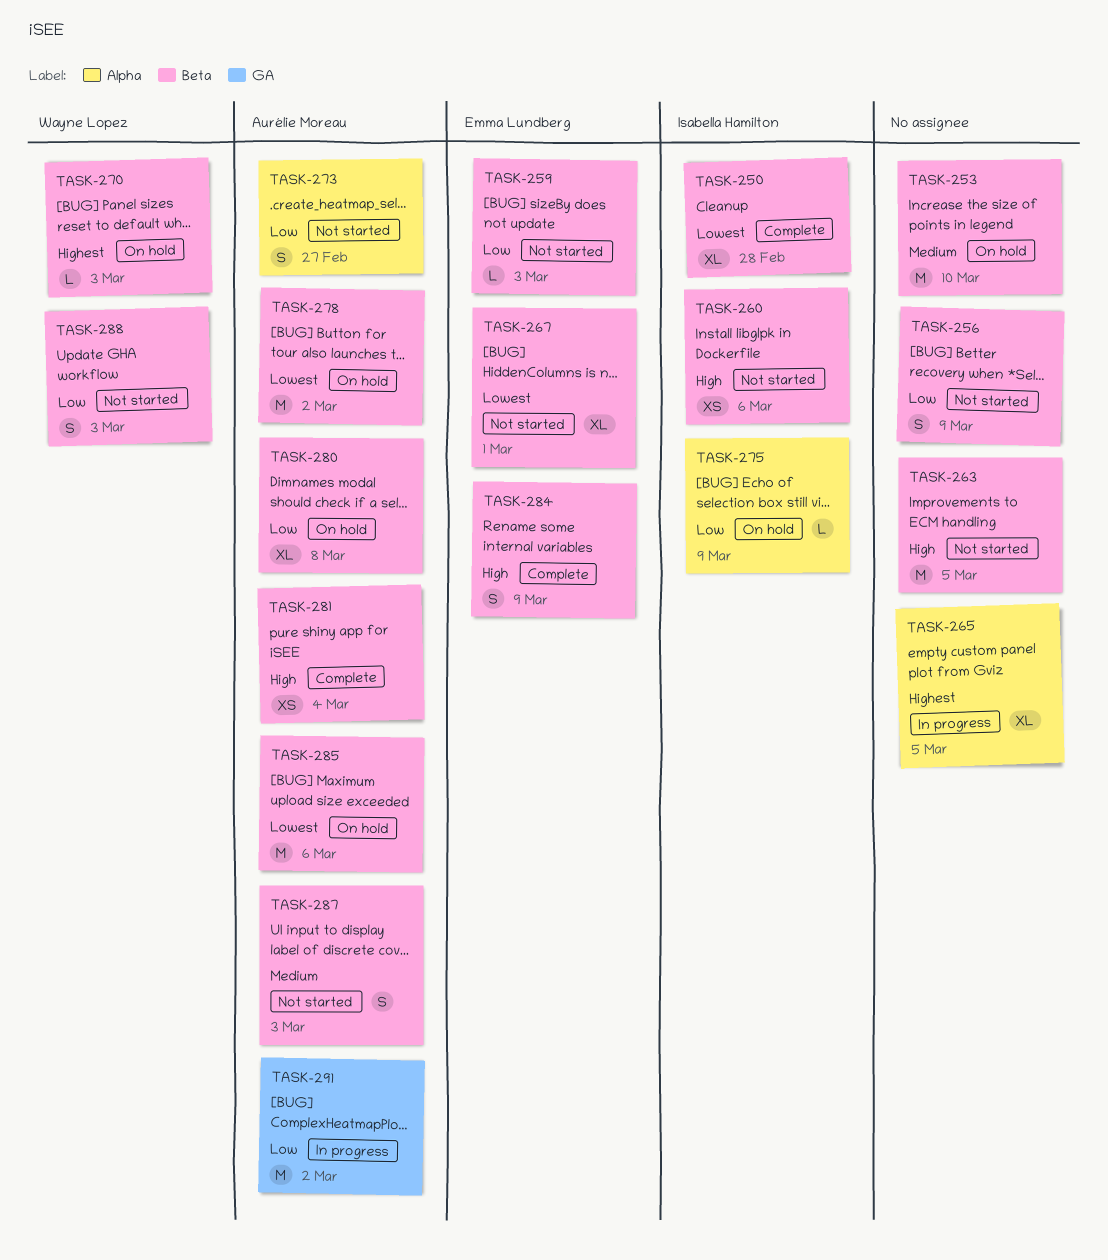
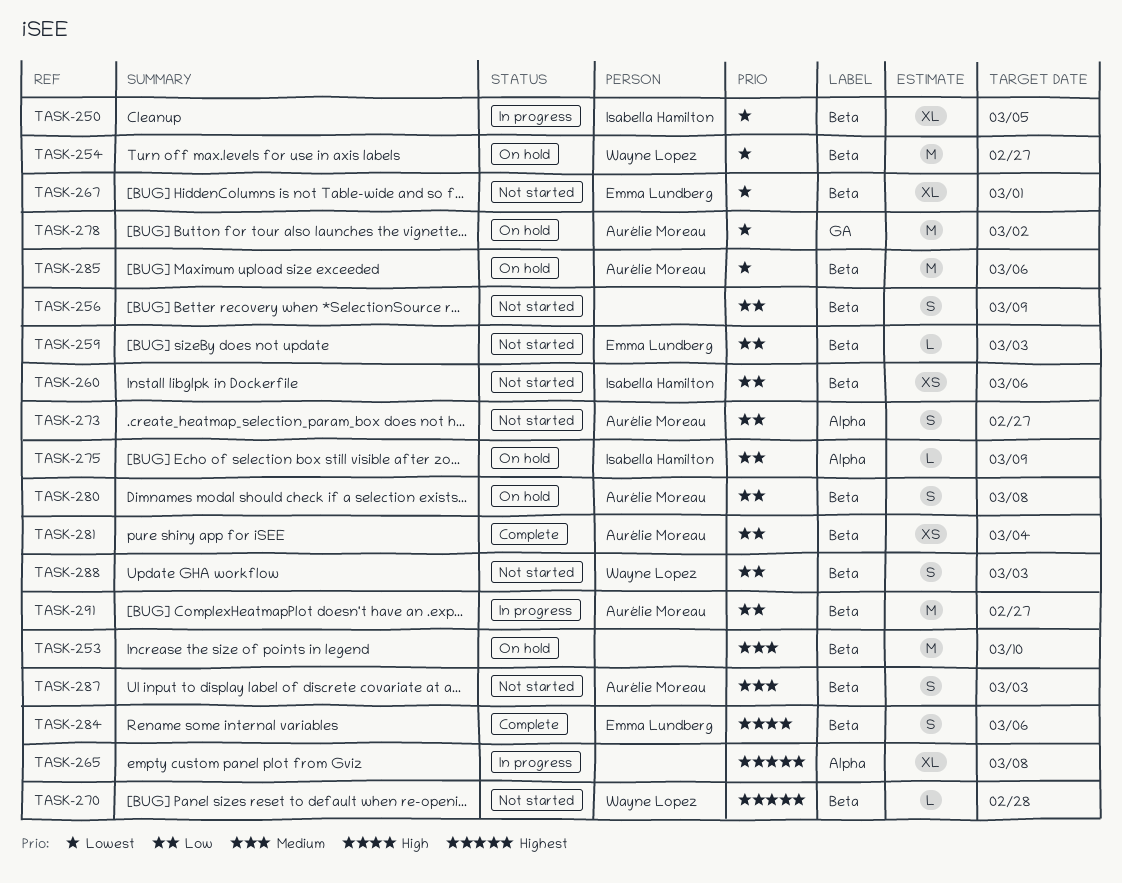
TASK-250, status: Complete -> In progress
TASK-250, due: Feb 28 -> Mar 5
TASK-254: none -> present
TASK-260, priority: High -> Low
TASK-263: present -> none
TASK-265, due: Mar 5 -> Mar 8
TASK-270, status: On hold -> Not started
TASK-270, due: Mar 3 -> Feb 28
TASK-278, label: Beta -> GA
TASK-280, estimate: XL -> S
TASK-281, priority: High -> Low
TASK-284, due: Mar 9 -> Mar 6
TASK-291, label: GA -> Beta
TASK-291, due: Mar 2 -> Feb 27

